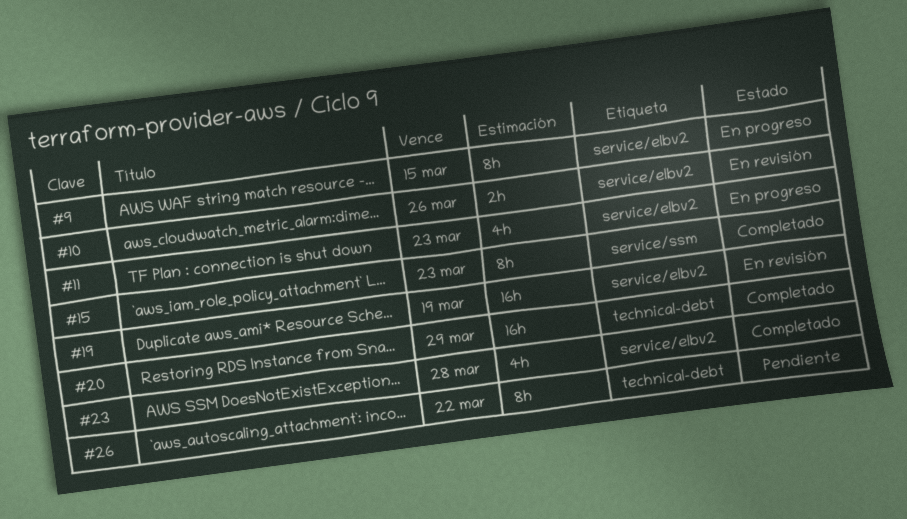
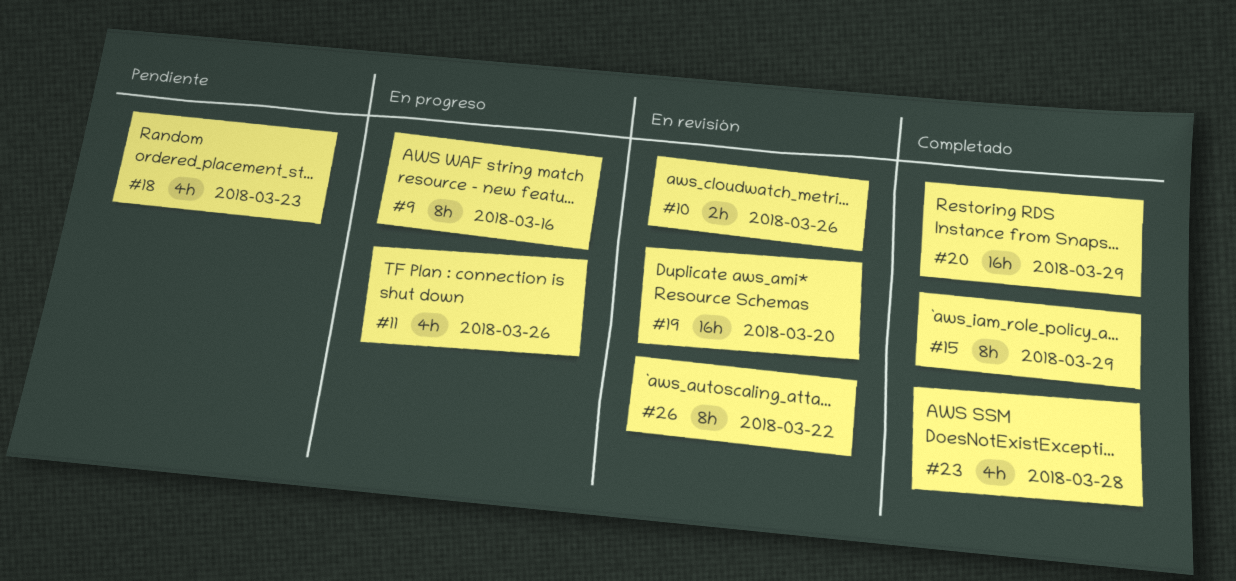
#9, due: Mar 15 -> Mar 16
#11, due: Mar 23 -> Mar 26
#15, due: Mar 23 -> Mar 29
#18: none -> present
#19, due: Mar 19 -> Mar 20
#26, status: Pendiente -> En revisión

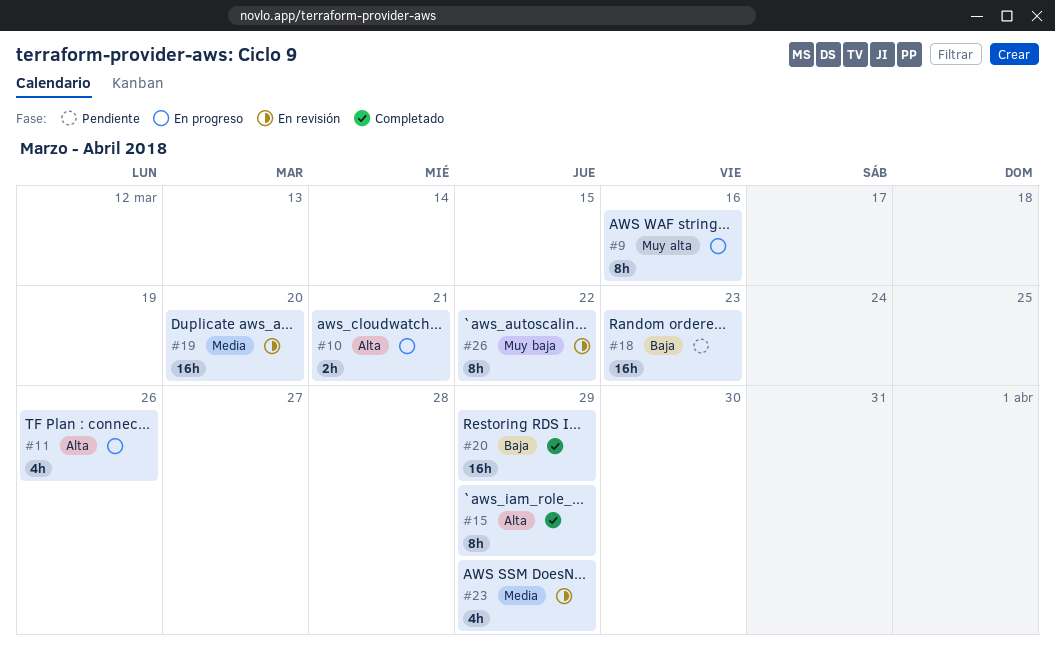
#10, status: En revisión -> En progreso
#10, due: Mar 26 -> Mar 21
#18, estimate: 4h -> 16h
#23, status: Completado -> En revisión
#23, due: Mar 28 -> Mar 29

